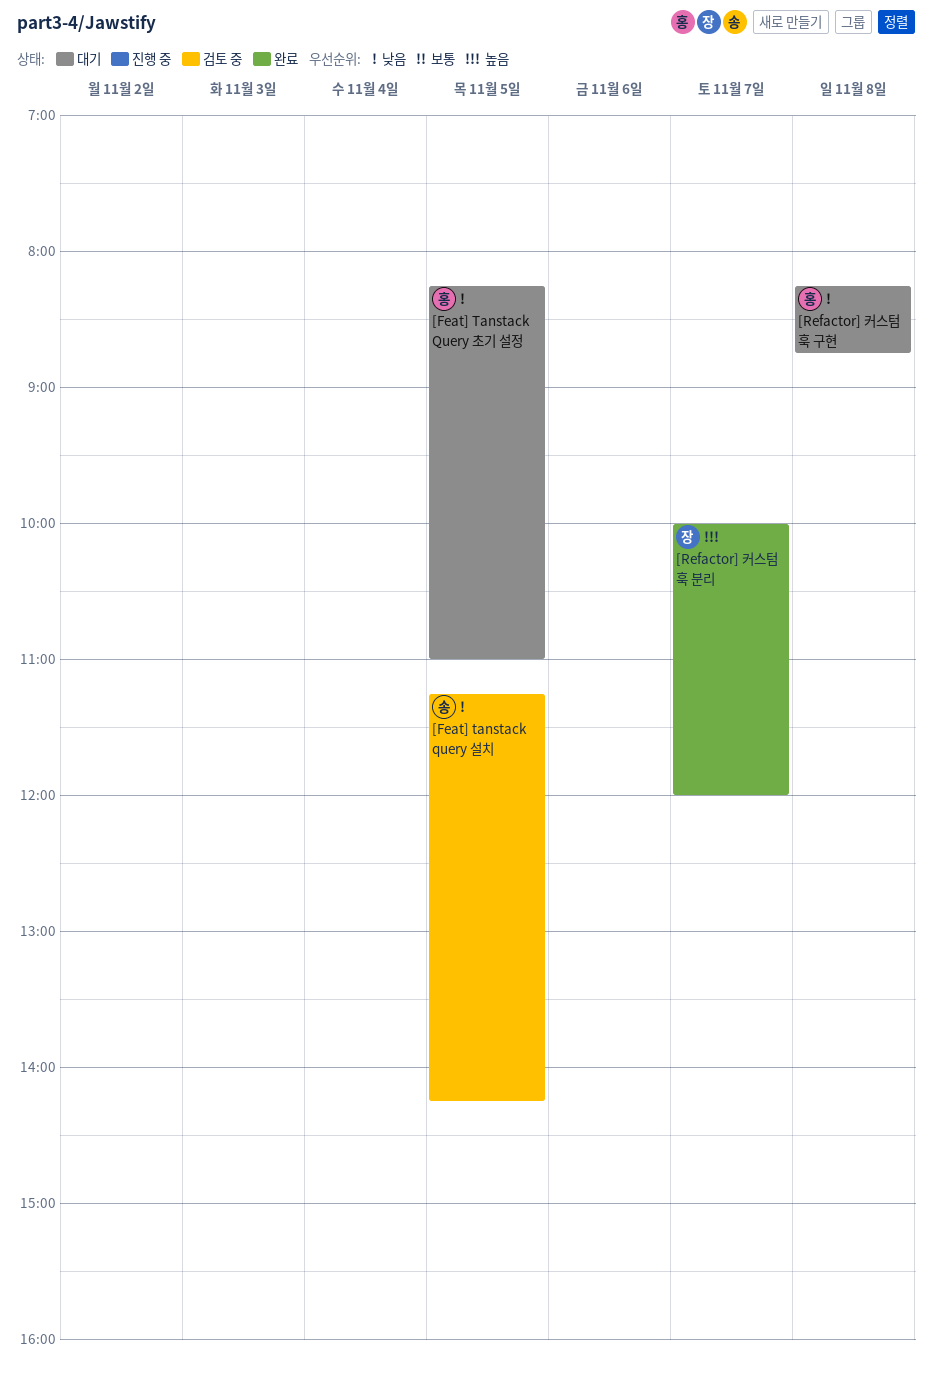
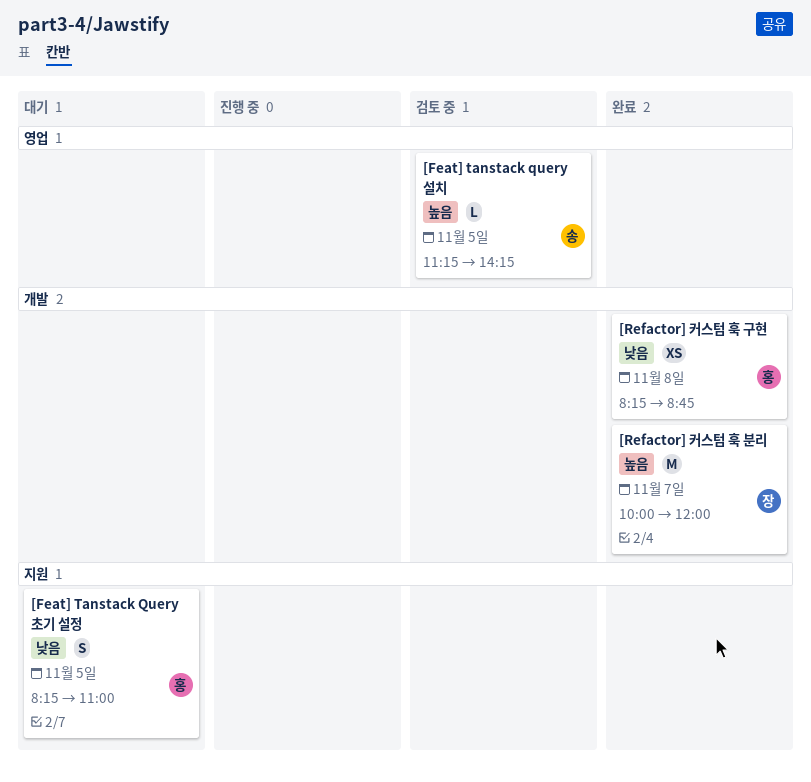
[Feat] tanstack query 설치, priority: 낮음 -> 높음
[Refactor] 커스텀 훅 구현, status: 대기 -> 완료

